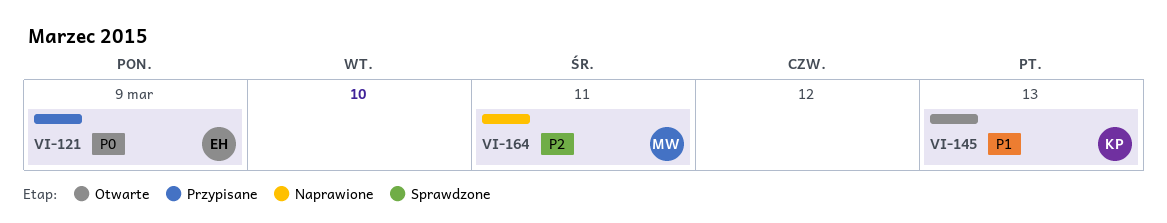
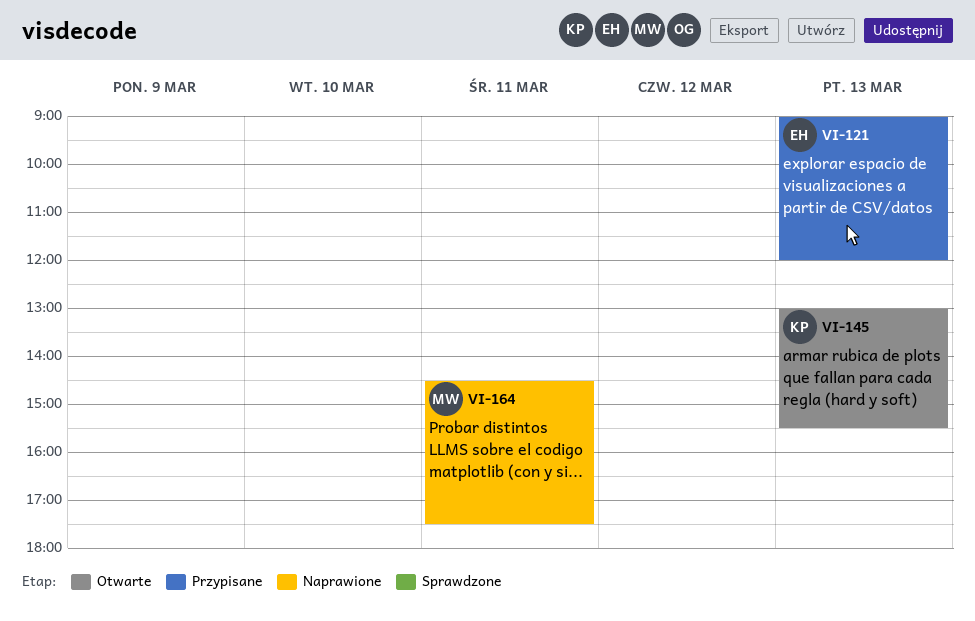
VI-121, day: Mar 9 -> Mar 13

